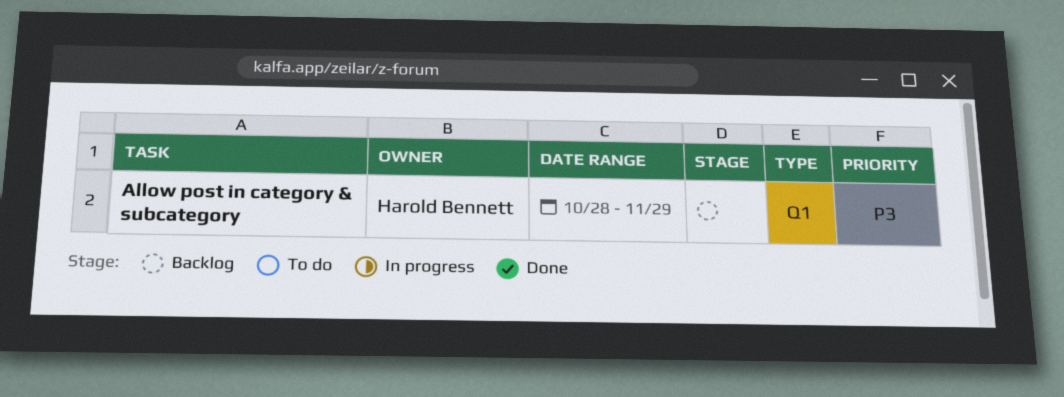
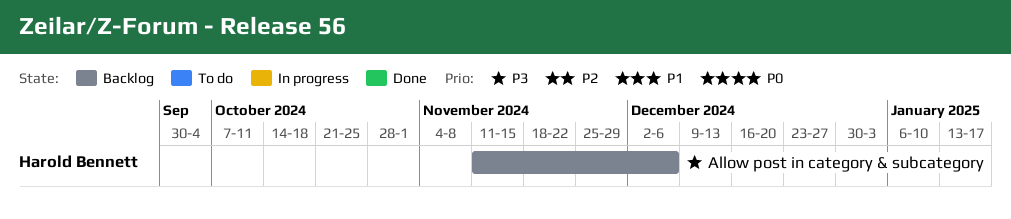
Allow post in category & subcategory, start: Oct 28 -> Nov 11
Allow post in category & subcategory, due: Nov 29 -> Dec 6

